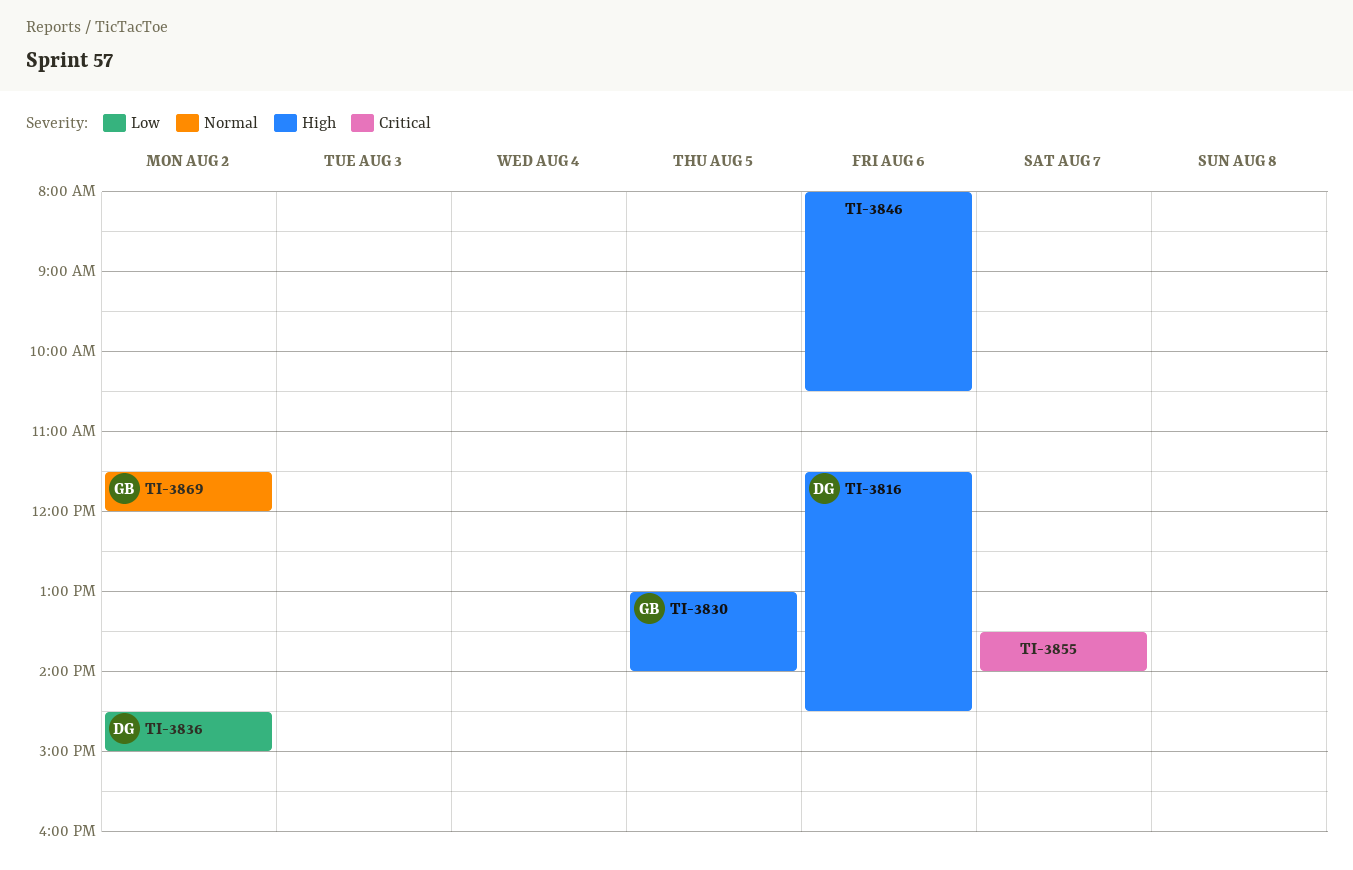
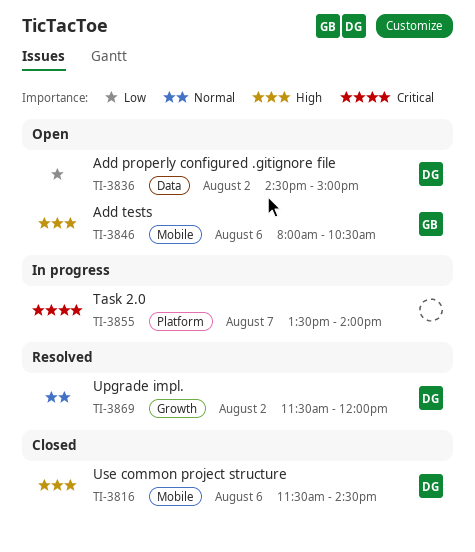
TI-3830: present -> none
TI-3846, owner: none -> GB
TI-3869, owner: GB -> DG

